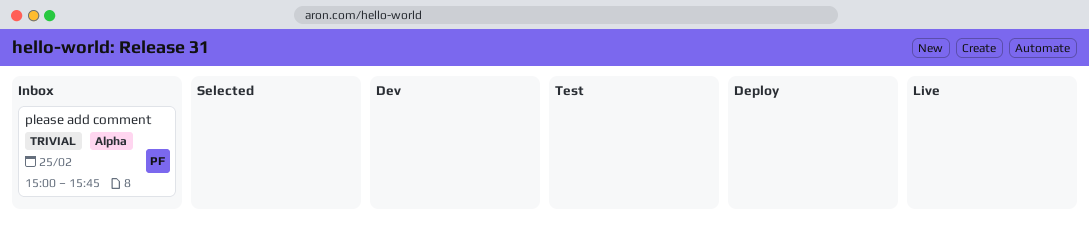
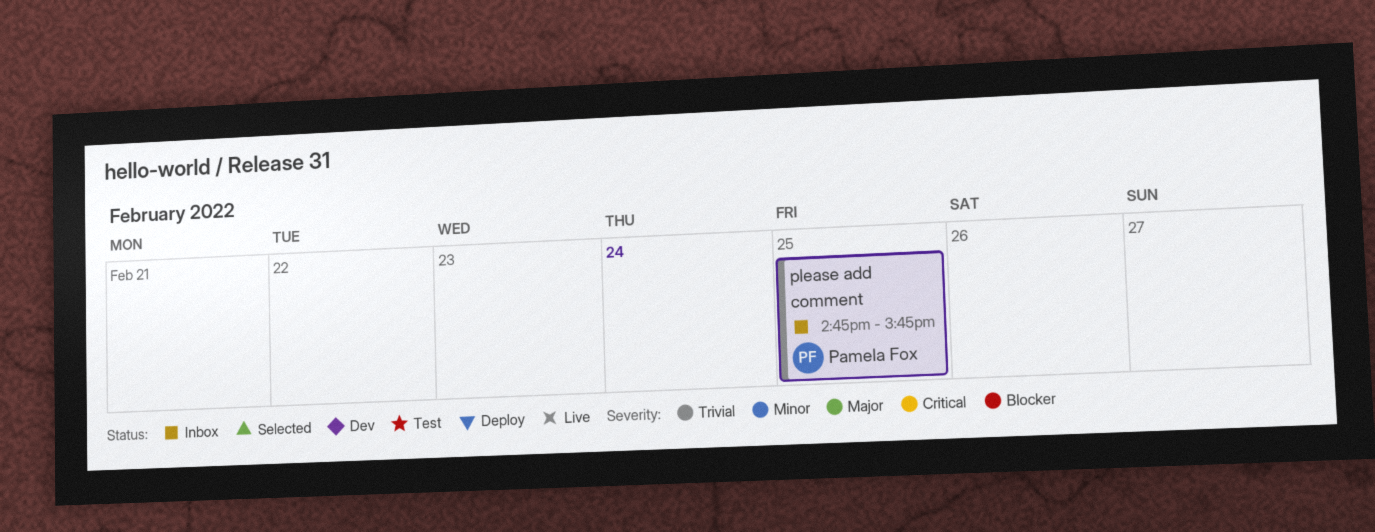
please add comment, begins: 15:00 -> 14:45

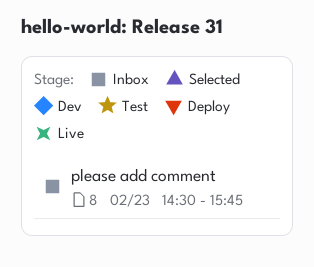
please add comment, day: Feb 25 -> Feb 23
please add comment, begins: 14:45 -> 14:30

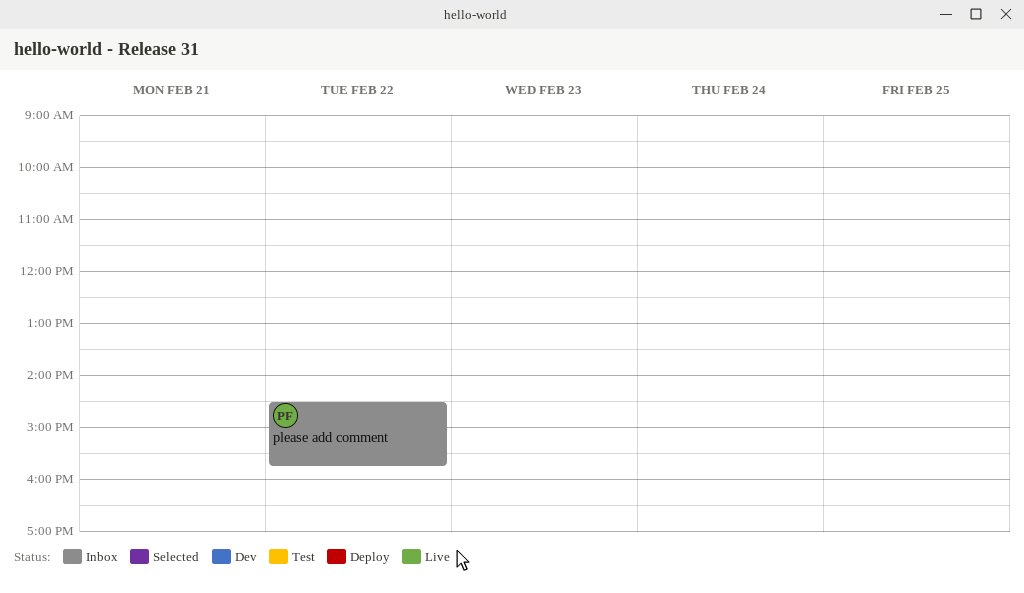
please add comment, day: Feb 23 -> Feb 22

